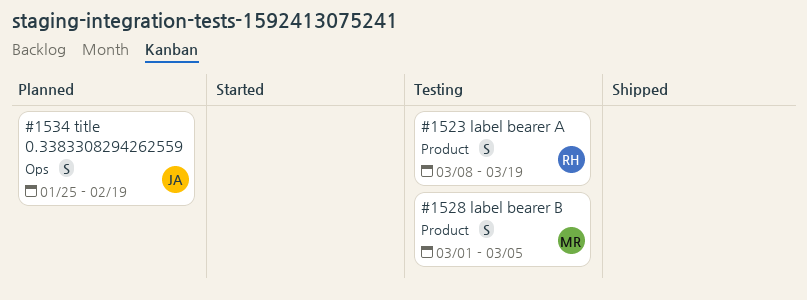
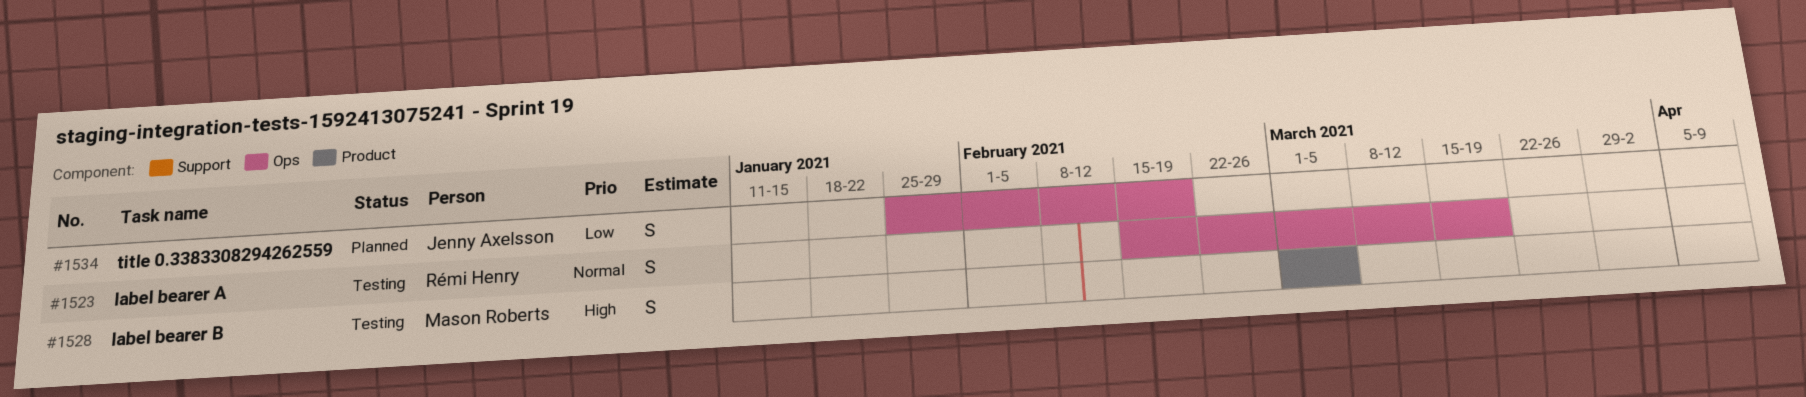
#1523, label: Product -> Ops
#1523, start: Mar 8 -> Feb 15

